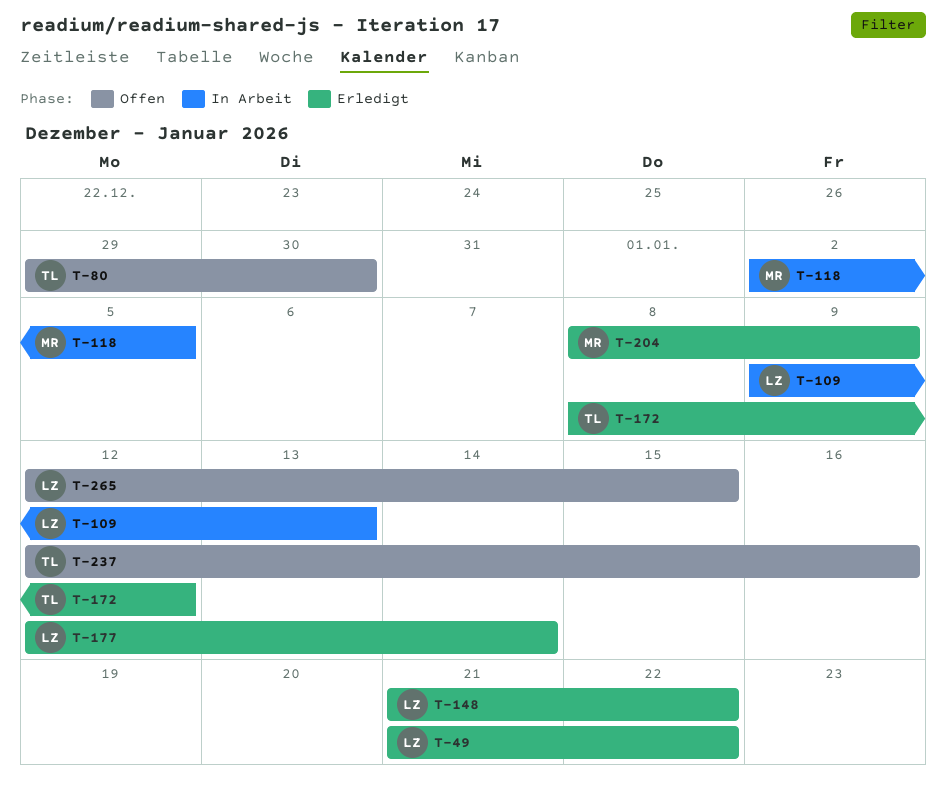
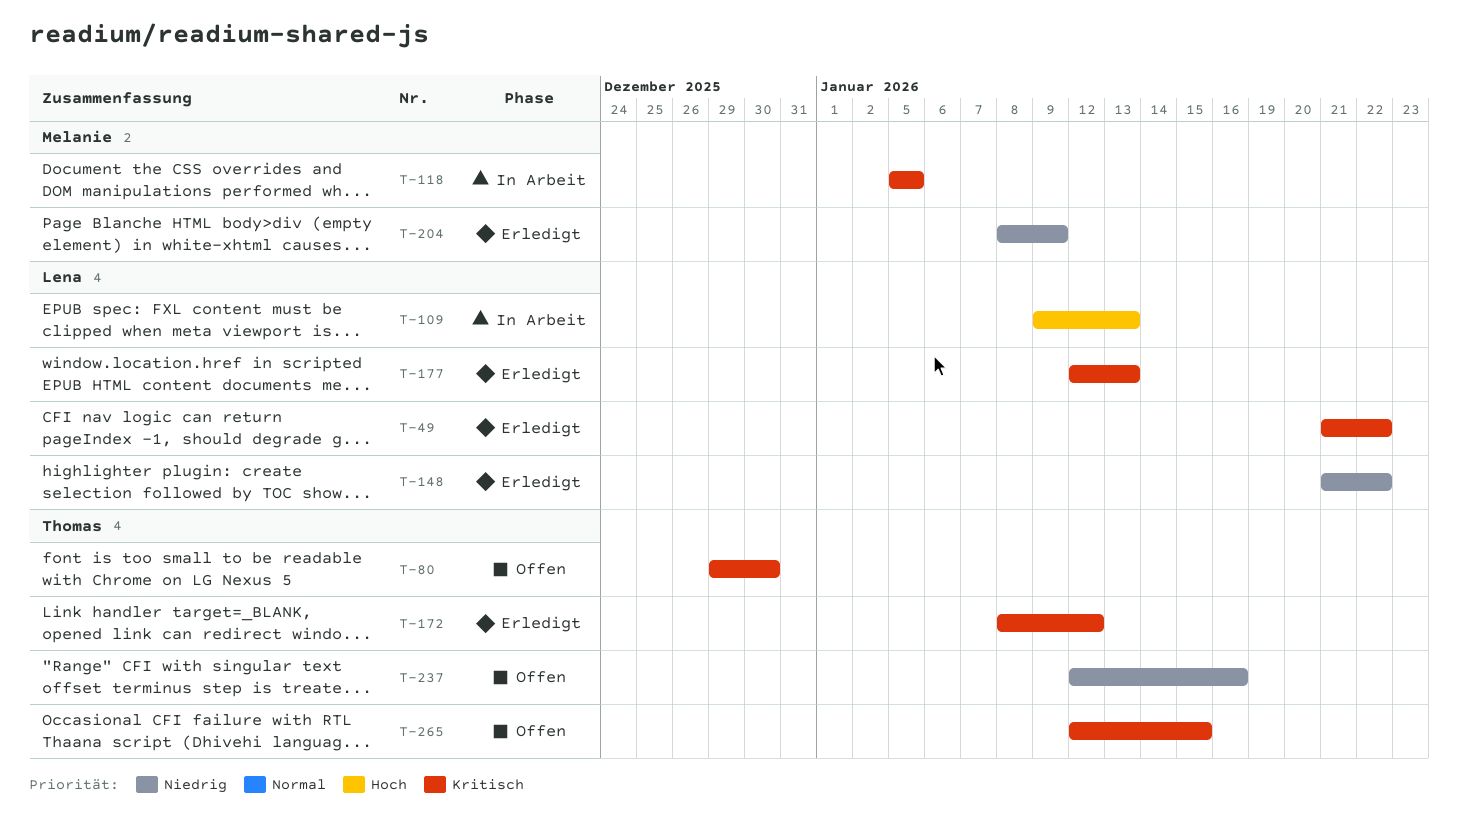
T-118, start: Jan 2 -> Jan 5
T-177, due: Jan 14 -> Jan 13
T-265, owner: Lena -> Thomas

